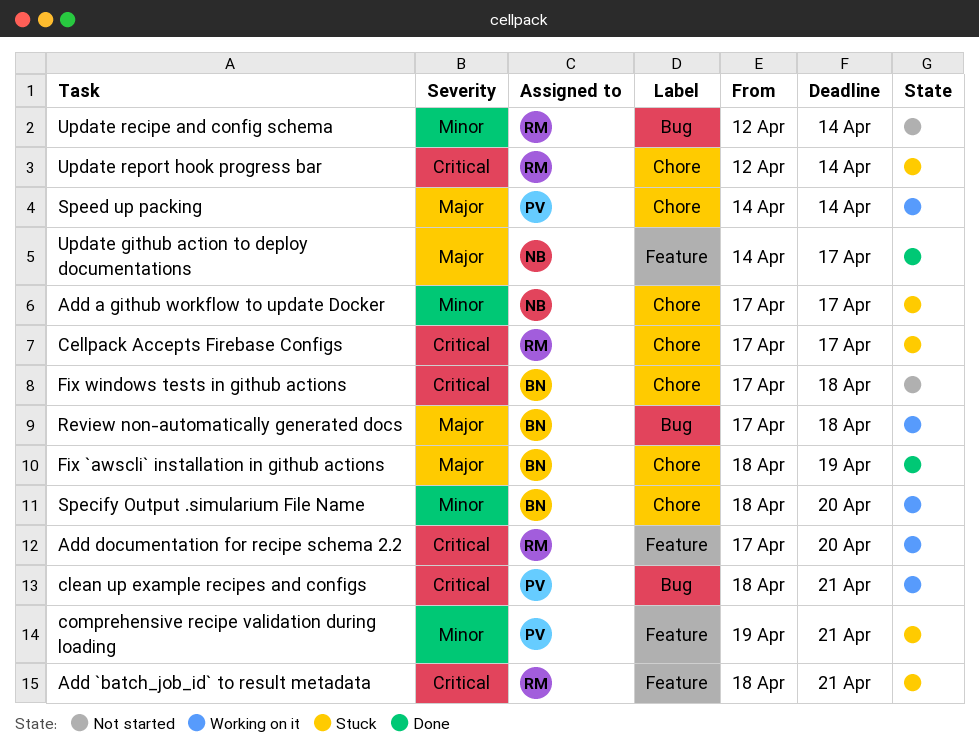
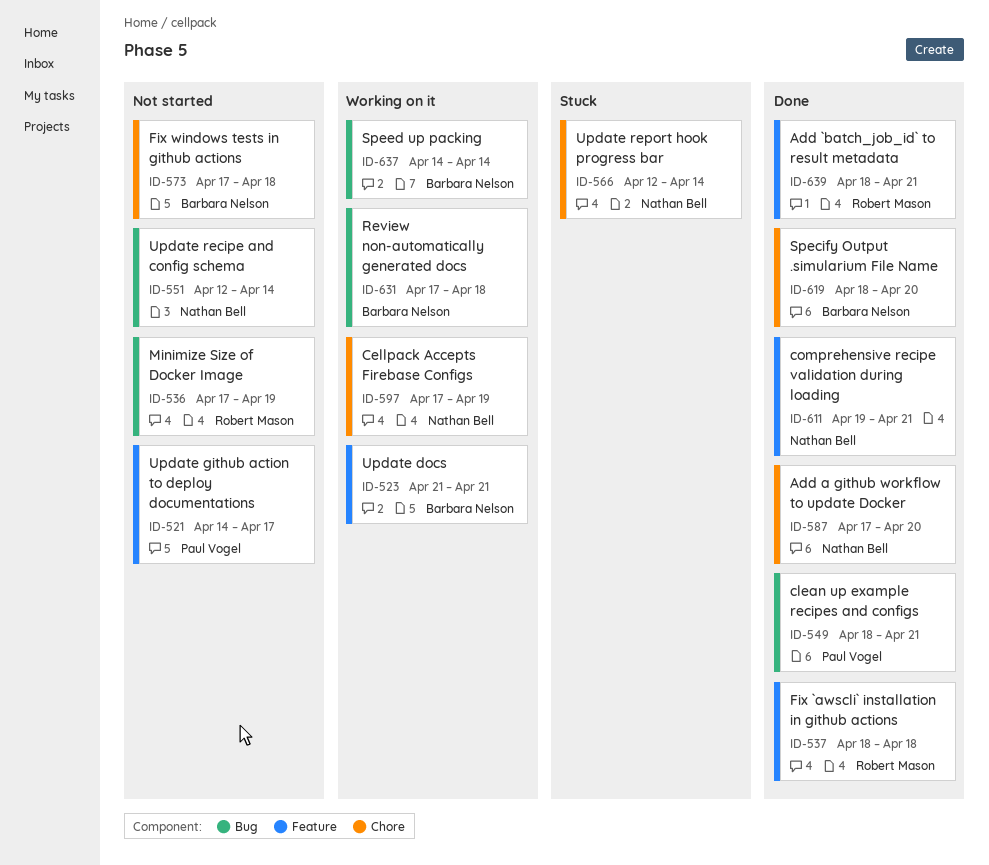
Add `batch_job_id` to result metadata, status: Stuck -> Done
Add a github workflow to update Docker, status: Stuck -> Done
Add a github workflow to update Docker, due: Apr 17 -> Apr 20
Add documentation for recipe schema 2.2: present -> none
Cellpack Accepts Firebase Configs, status: Stuck -> Working on it
Cellpack Accepts Firebase Configs, owner: Robert Mason -> Nathan Bell
Cellpack Accepts Firebase Configs, due: Apr 17 -> Apr 19
clean up example recipes and configs, status: Working on it -> Done
comprehensive recipe validation during loading, status: Stuck -> Done
comprehensive recipe validation during loading, owner: Paul Vogel -> Nathan Bell
Fix `awscli` installation in github actions, owner: Barbara Nelson -> Robert Mason
Fix `awscli` installation in github actions, label: Chore -> Feature
Fix `awscli` installation in github actions, due: Apr 19 -> Apr 18
Minimize Size of Docker Image: none -> present
Specify Output .simularium File Name, status: Working on it -> Done
Speed up packing, owner: Paul Vogel -> Barbara Nelson
Speed up packing, label: Chore -> Bug
Update docs: none -> present
Update github action to deploy documentations, status: Done -> Not started
Update github action to deploy documentations, owner: Nathan Bell -> Paul Vogel
Update recipe and config schema, owner: Robert Mason -> Nathan Bell
Update report hook progress bar, owner: Robert Mason -> Nathan Bell

